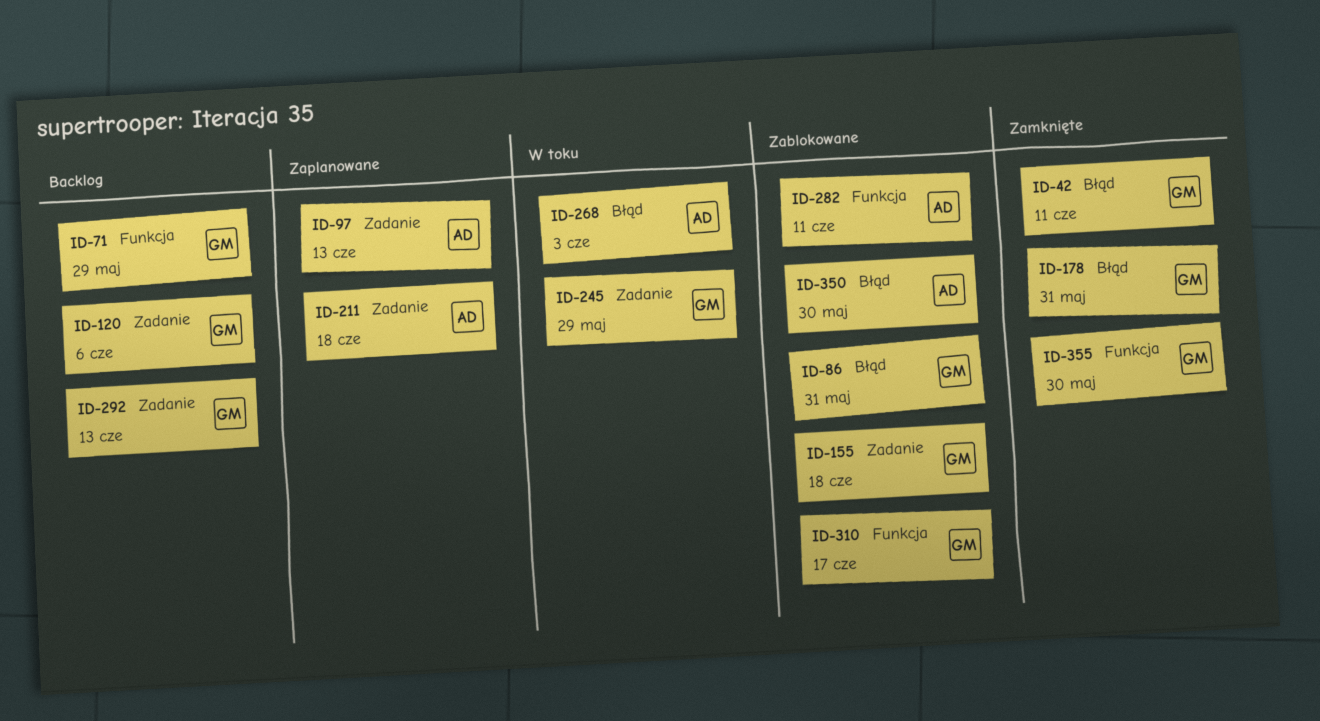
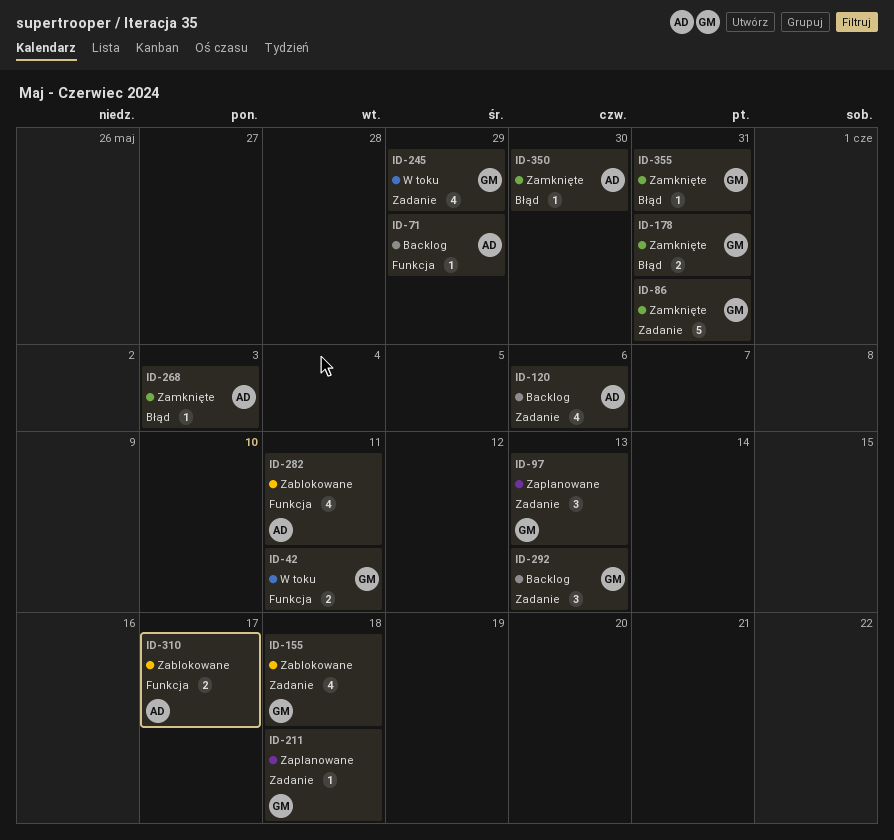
ID-42, status: Zamknięte -> W toku
ID-42, label: Błąd -> Funkcja
ID-71, owner: GM -> AD
ID-86, status: Zablokowane -> Zamknięte
ID-86, label: Błąd -> Zadanie
ID-97, owner: AD -> GM
ID-120, owner: GM -> AD
ID-211, owner: AD -> GM
ID-268, status: W toku -> Zamknięte
ID-310, owner: GM -> AD
ID-350, status: Zablokowane -> Zamknięte
ID-355, label: Funkcja -> Błąd
ID-355, due: May 30 -> May 31

